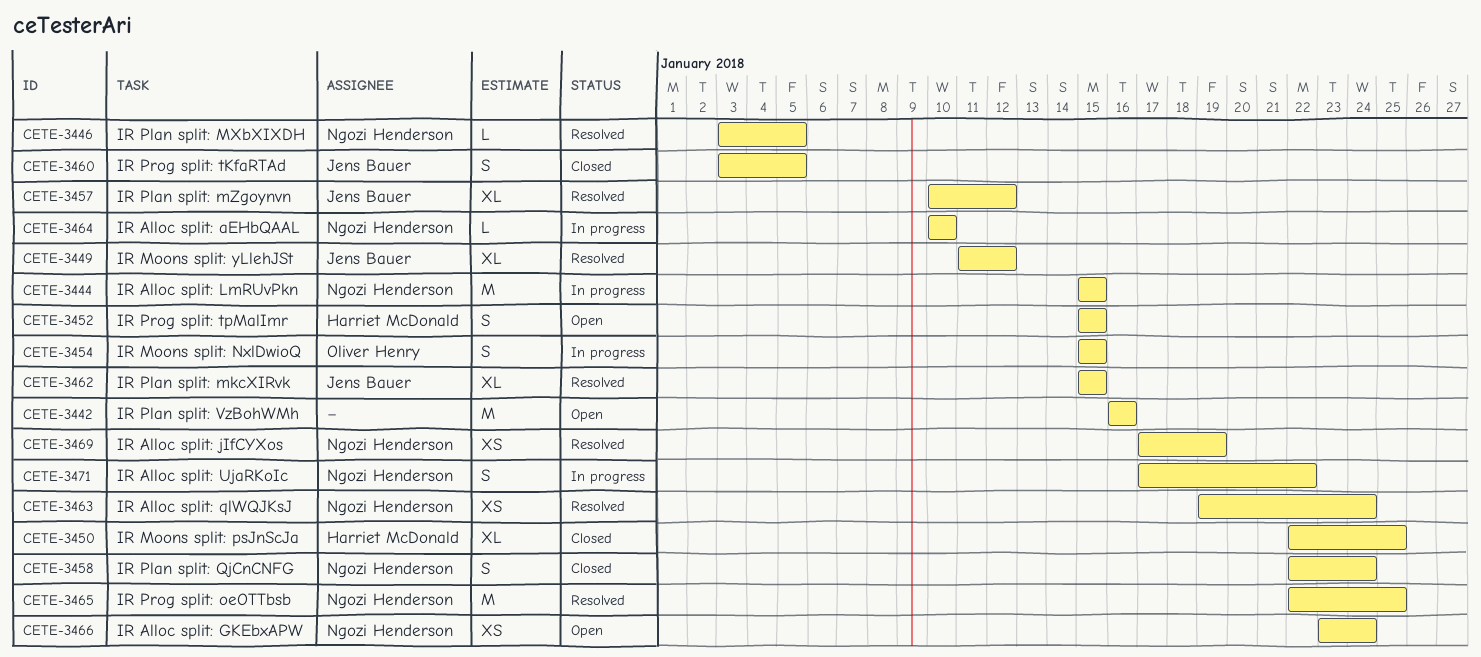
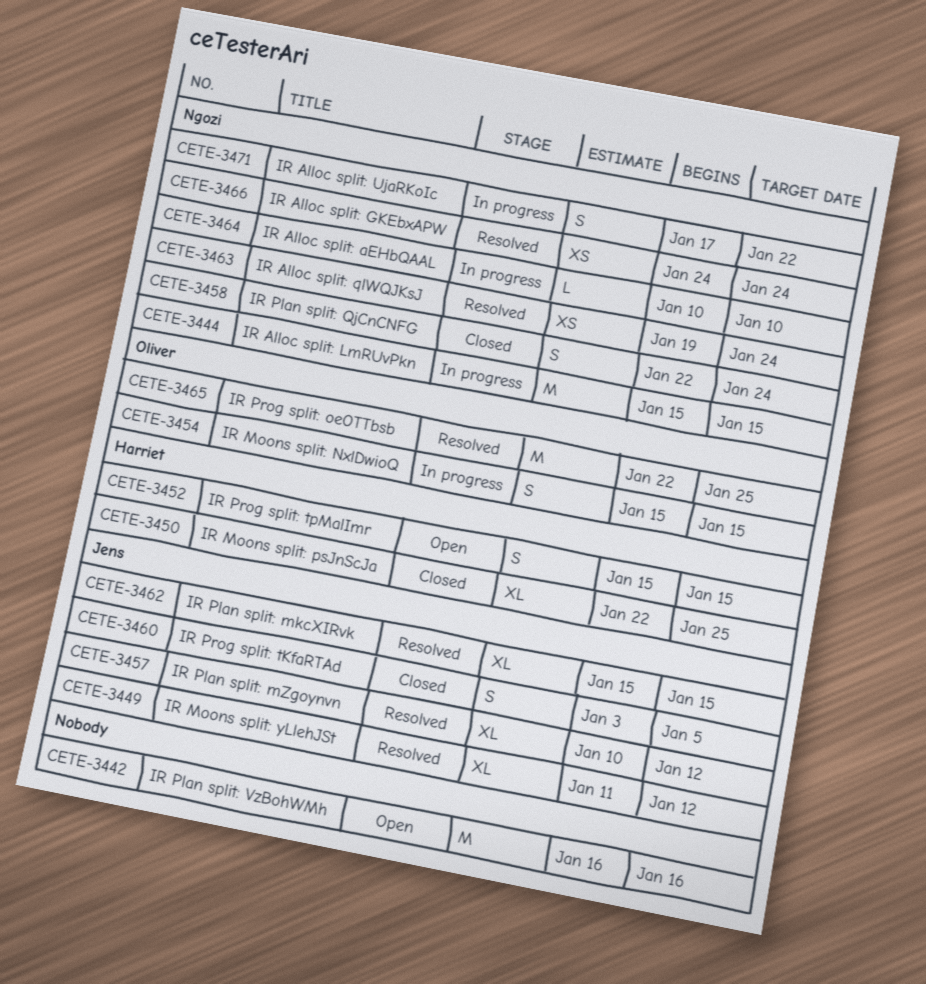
CETE-3446: present -> none
CETE-3465, owner: Ngozi Henderson -> Oliver Henry
CETE-3466, status: Open -> Resolved
CETE-3466, start: Jan 23 -> Jan 24
CETE-3469: present -> none

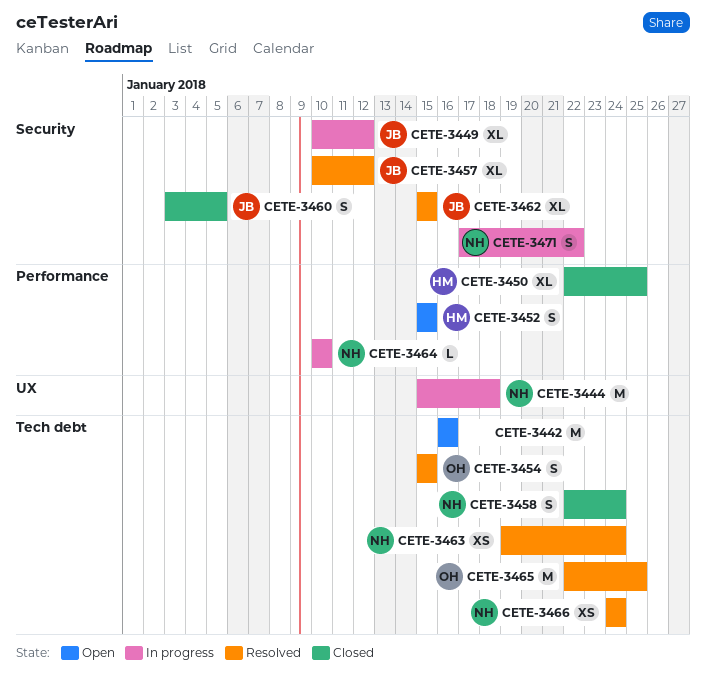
CETE-3444, due: Jan 15 -> Jan 18
CETE-3449, status: Resolved -> In progress
CETE-3449, start: Jan 11 -> Jan 10
CETE-3454, status: In progress -> Resolved

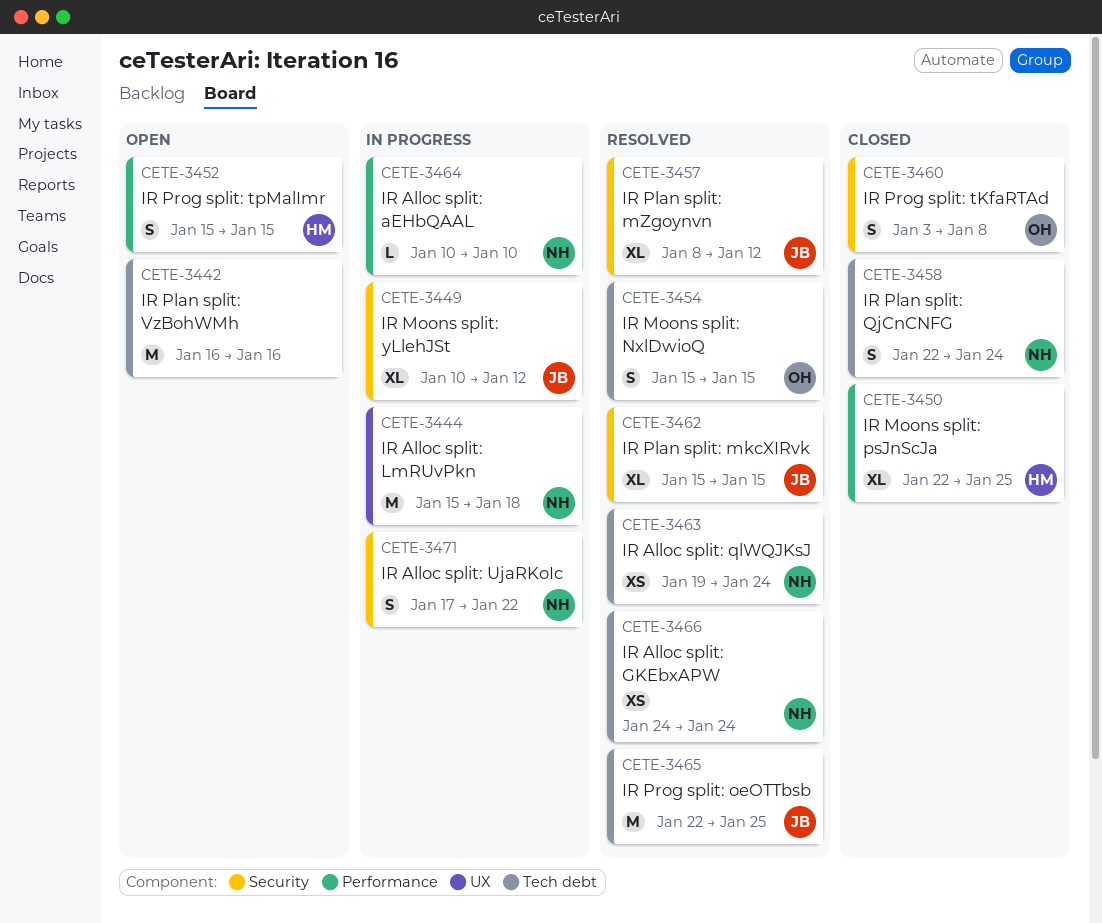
CETE-3457, start: Jan 10 -> Jan 8
CETE-3460, owner: JB -> OH
CETE-3460, due: Jan 5 -> Jan 8
CETE-3465, owner: OH -> JB

